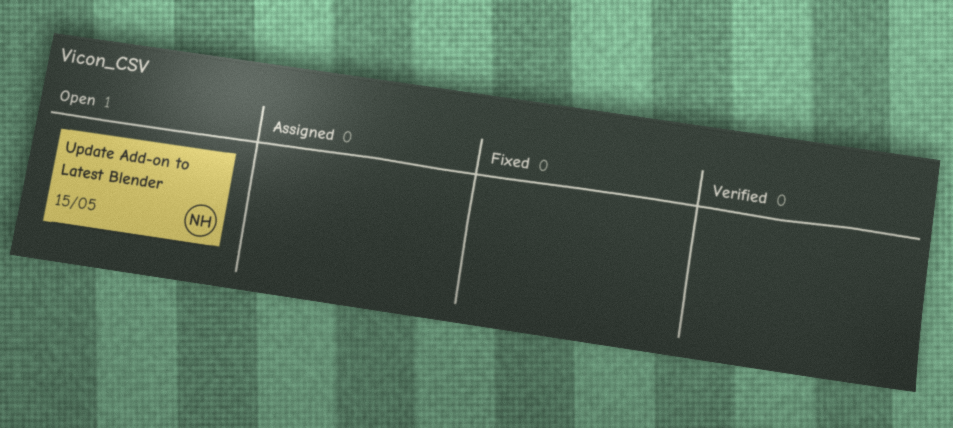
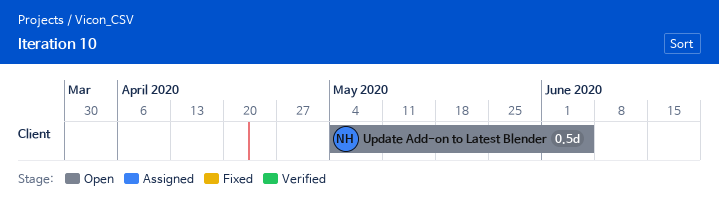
Update Add-on to Latest Blender, due: May 15 -> Jun 5

